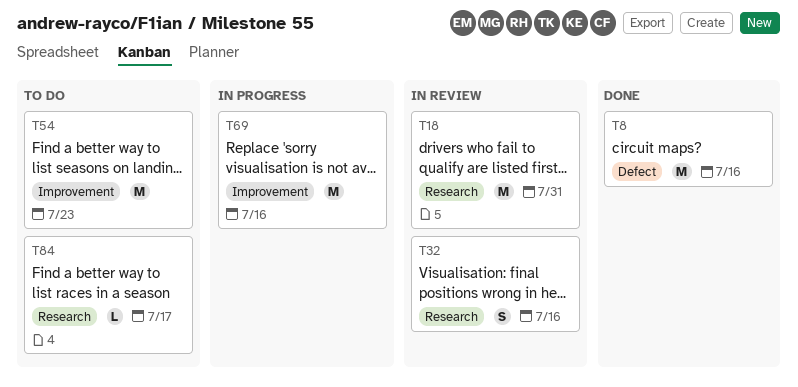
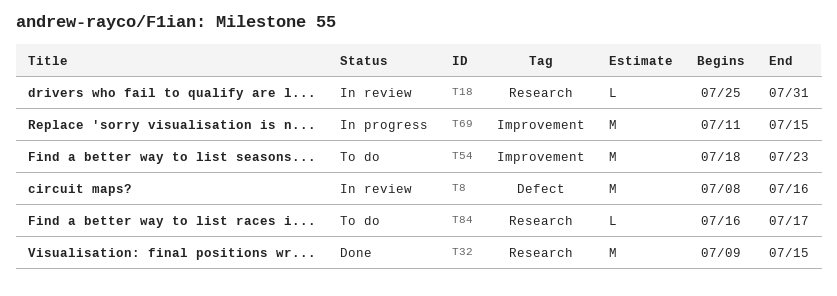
T8, status: Done -> In review
T18, estimate: M -> L
T32, status: In review -> Done
T32, estimate: S -> M
T32, due: Jul 16 -> Jul 15
T69, due: Jul 16 -> Jul 15

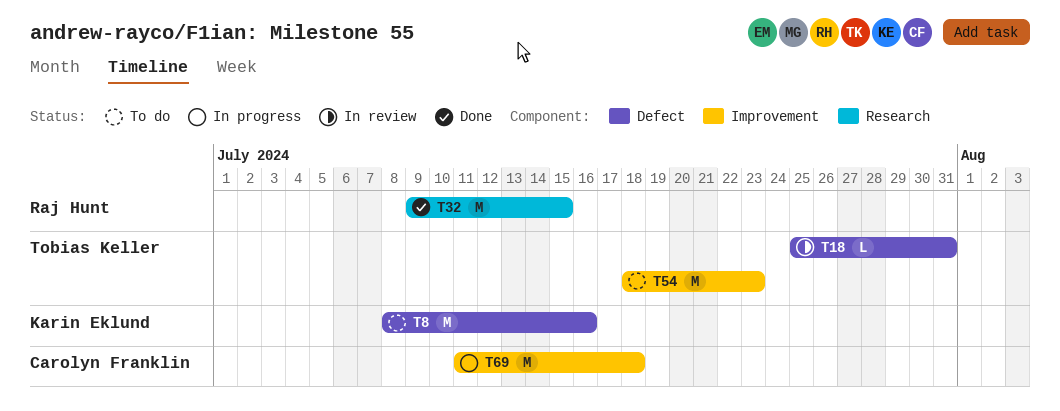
T8, status: In review -> To do
T18, label: Research -> Defect
T69, due: Jul 15 -> Jul 18
T84: present -> none

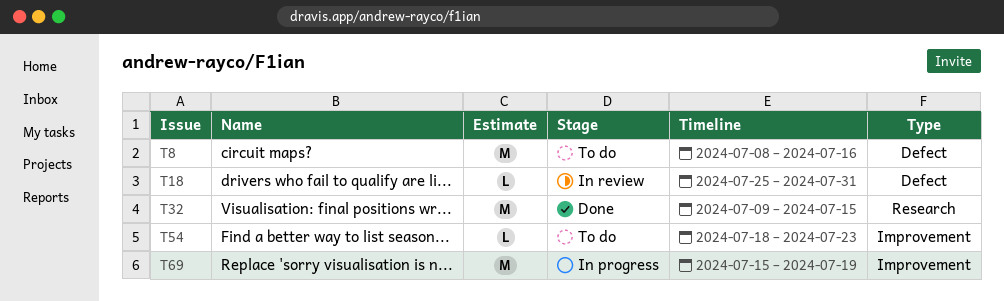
T54, estimate: M -> L
T69, start: Jul 11 -> Jul 15
T69, due: Jul 18 -> Jul 19

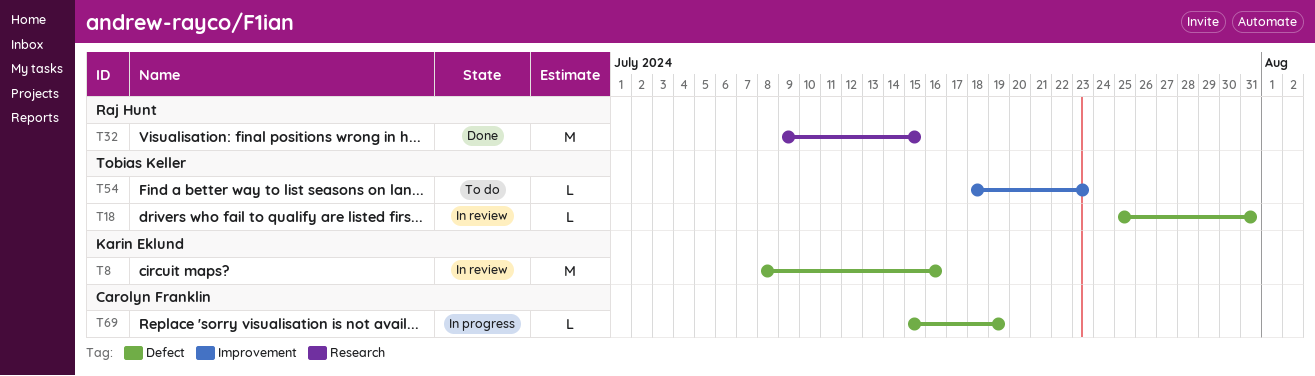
T8, status: To do -> In review
T69, label: Improvement -> Defect
T69, estimate: M -> L

